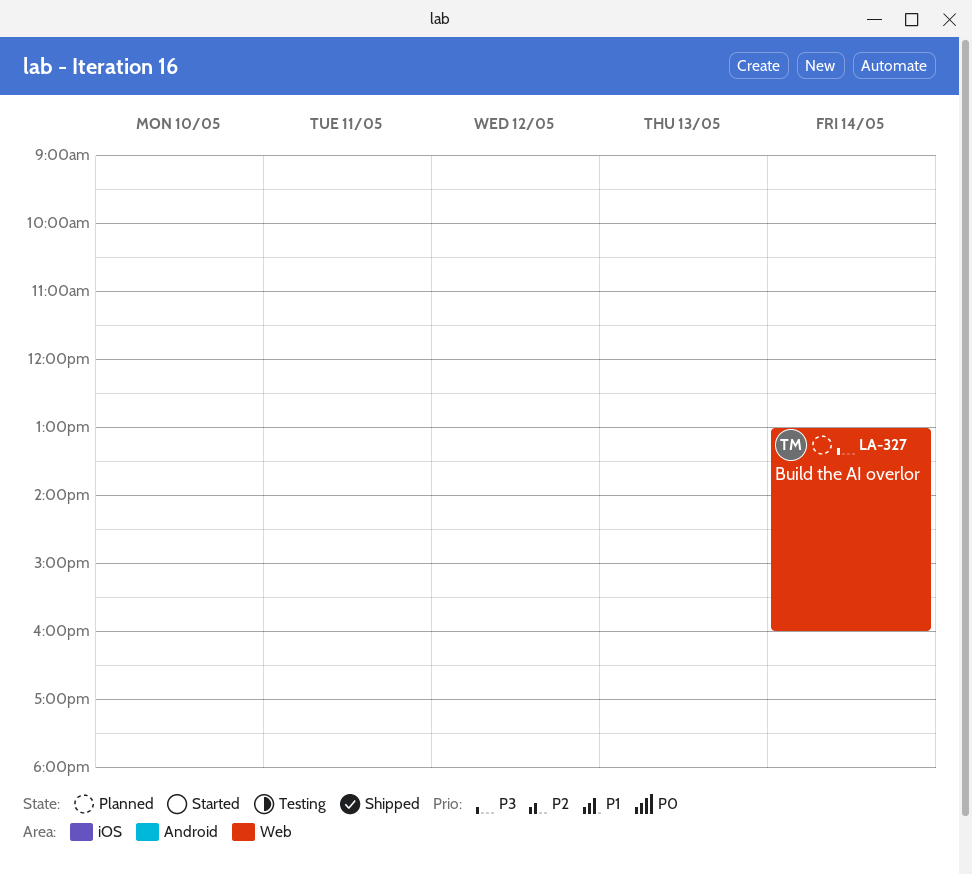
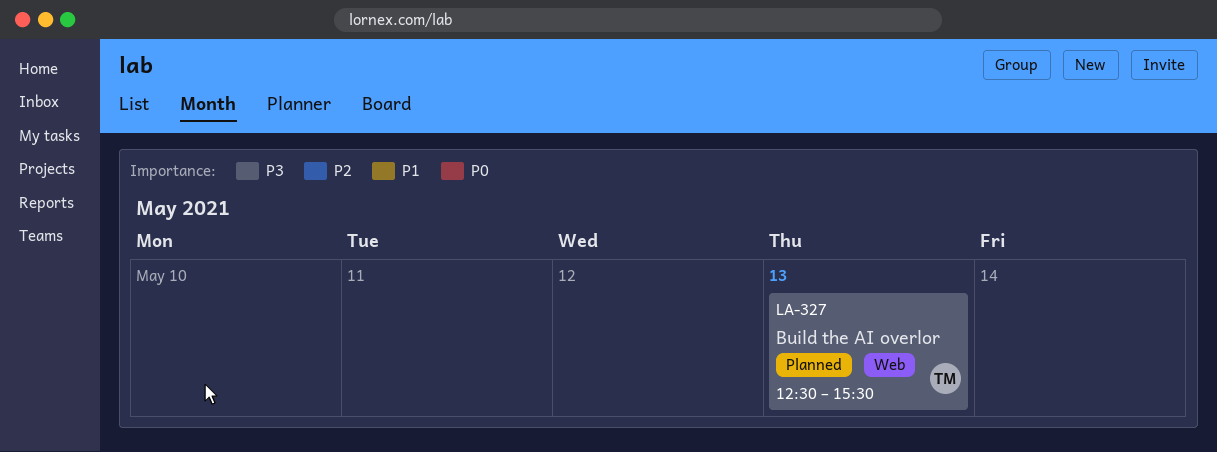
LA-327, day: May 14 -> May 13
LA-327, begins: 13:00 -> 12:30
LA-327, ends: 16:00 -> 15:30

